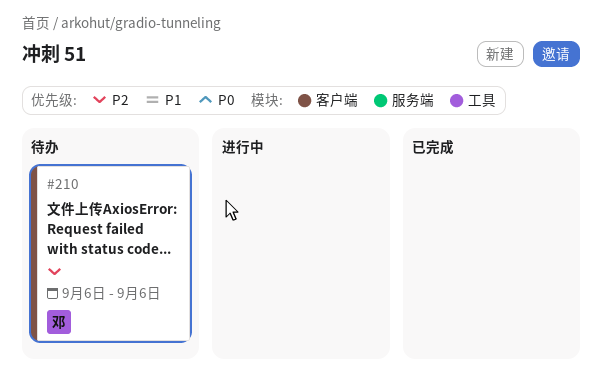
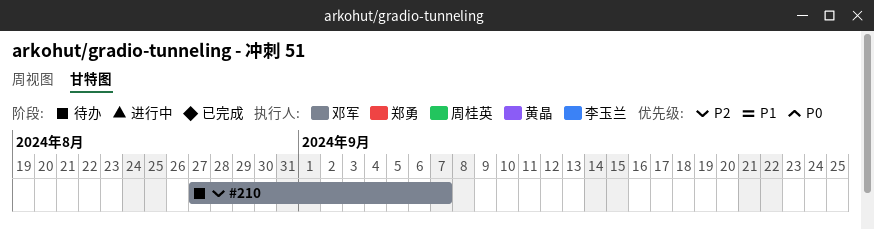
#210, start: Sep 6 -> Aug 27
#210, due: Sep 6 -> Sep 7

